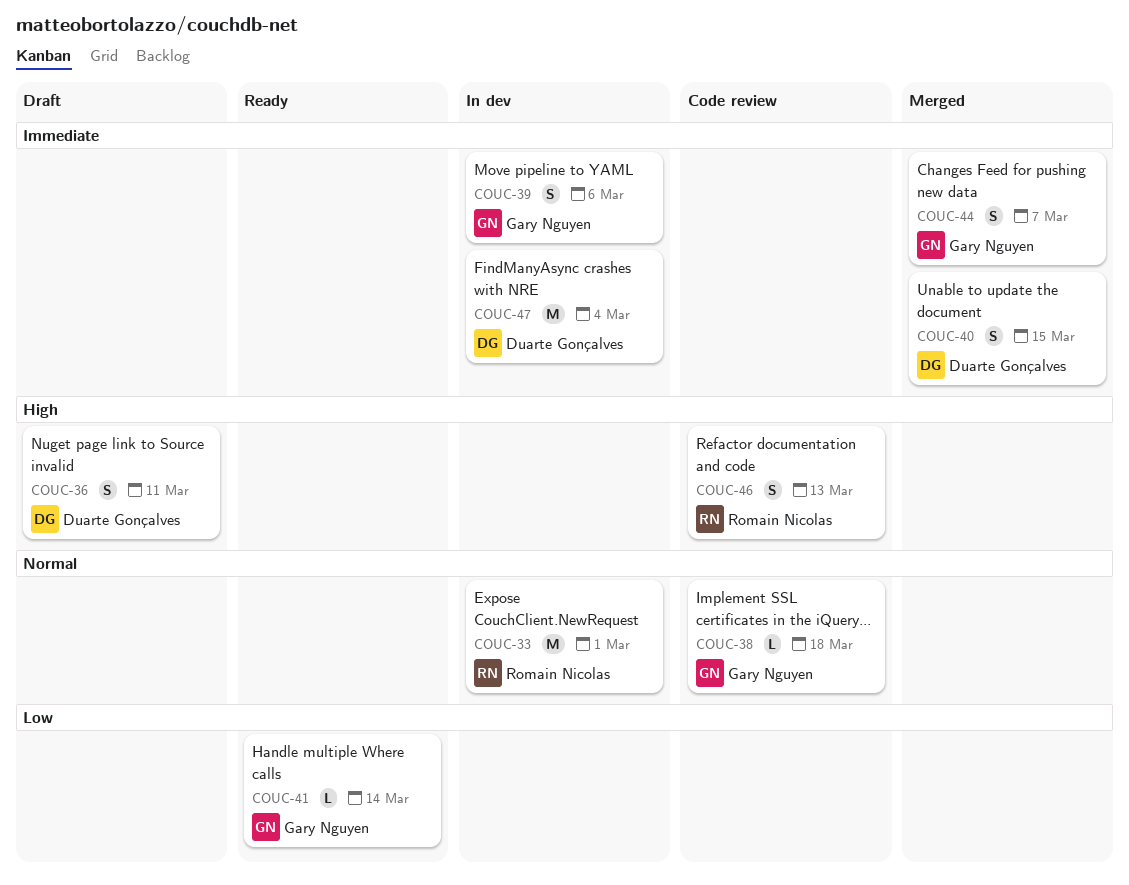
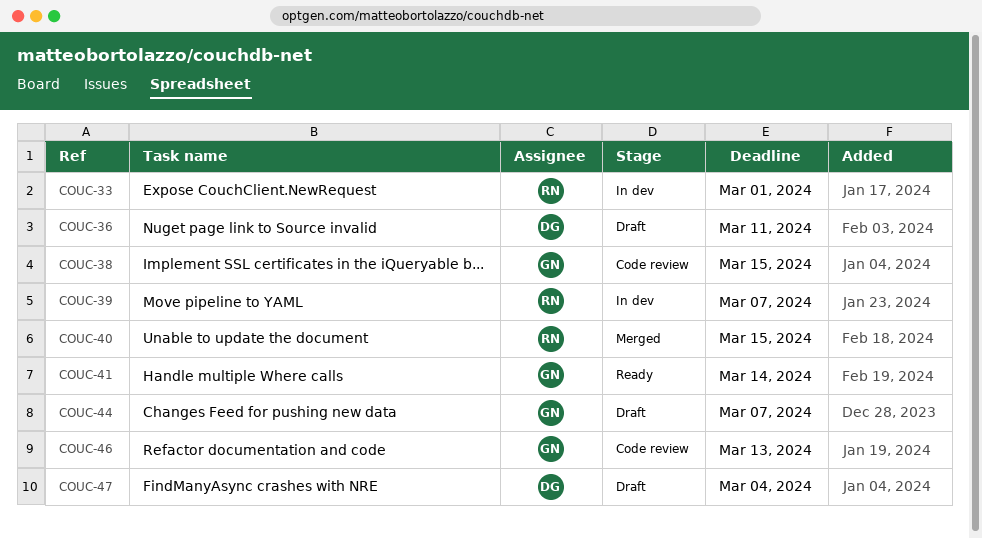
COUC-38, due: Mar 18 -> Mar 15
COUC-39, owner: Gary Nguyen -> Romain Nicolas
COUC-39, due: Mar 6 -> Mar 7
COUC-40, owner: Duarte Gonçalves -> Romain Nicolas
COUC-44, status: Merged -> Draft
COUC-46, owner: Romain Nicolas -> Gary Nguyen
COUC-47, status: In dev -> Draft

